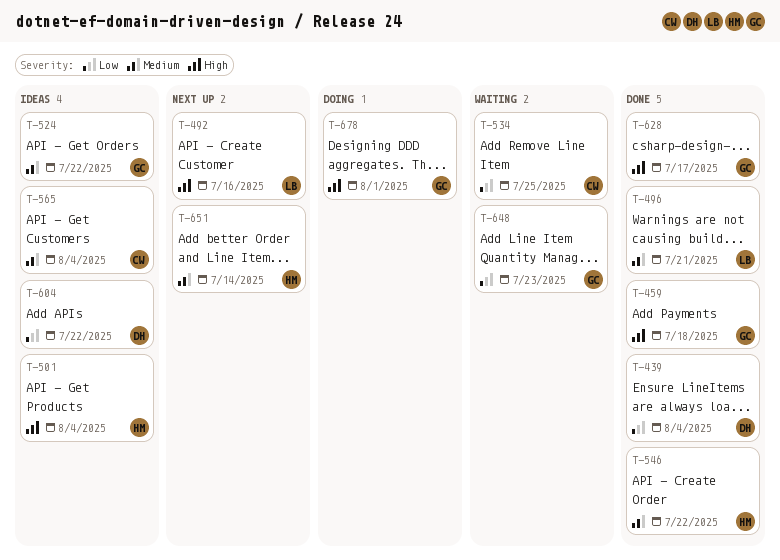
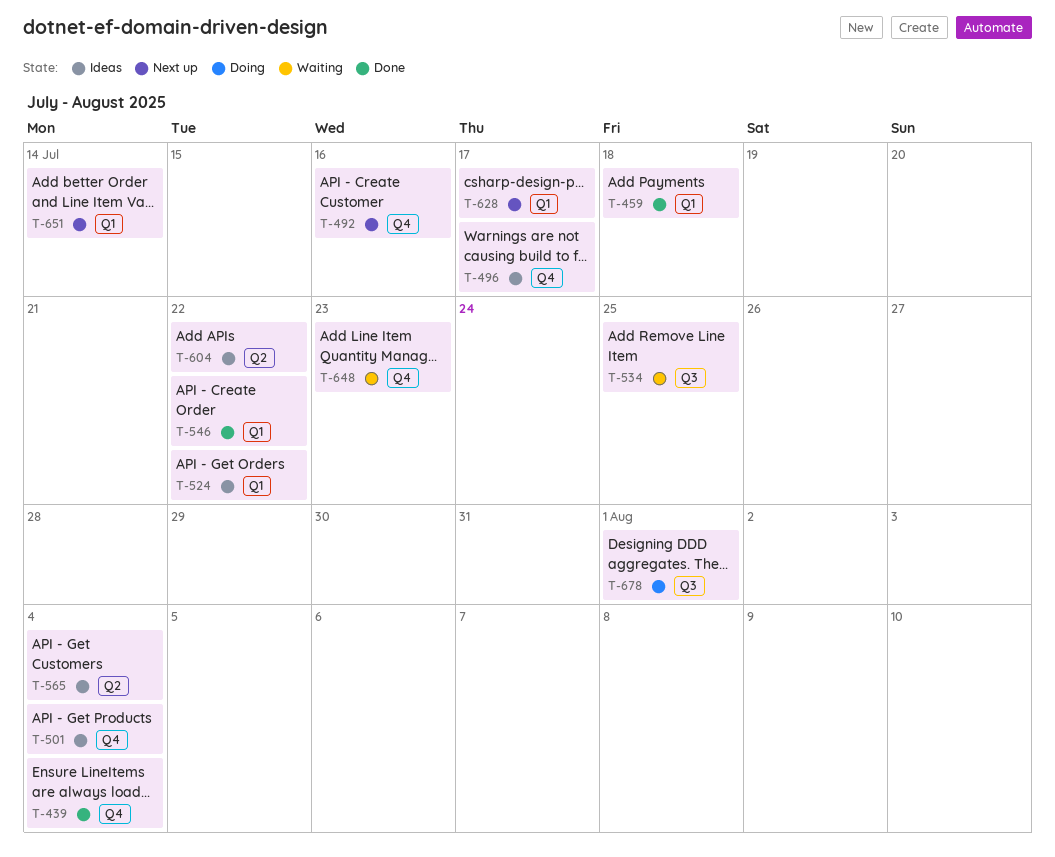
T-496, status: Done -> Ideas
T-496, due: Jul 21 -> Jul 17
T-628, status: Done -> Next up

